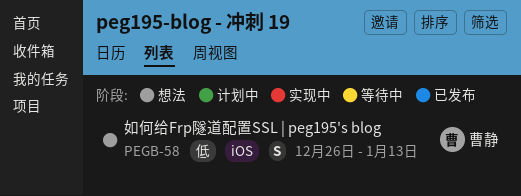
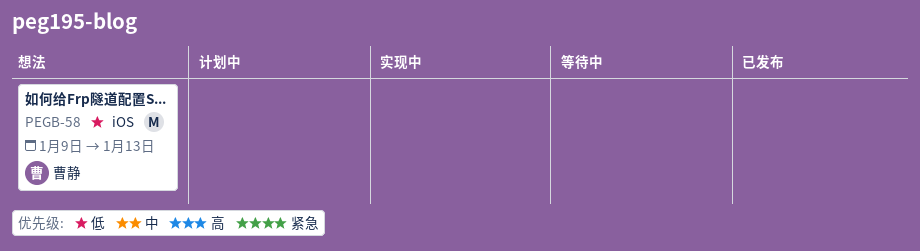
PEGB-58, estimate: S -> M
PEGB-58, start: Dec 26 -> Jan 9

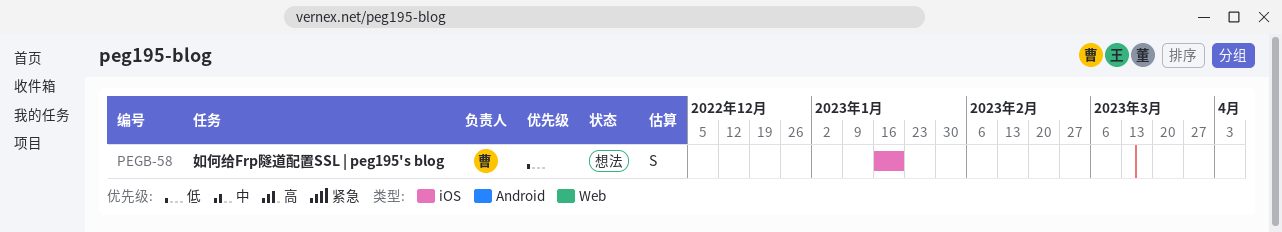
PEGB-58, estimate: M -> S
PEGB-58, start: Jan 9 -> Jan 16
PEGB-58, due: Jan 13 -> Jan 20

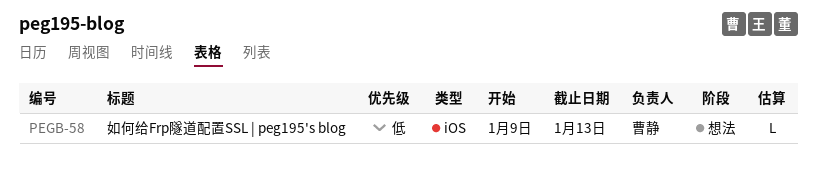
PEGB-58, estimate: S -> L
PEGB-58, start: Jan 16 -> Jan 9
PEGB-58, due: Jan 20 -> Jan 13

